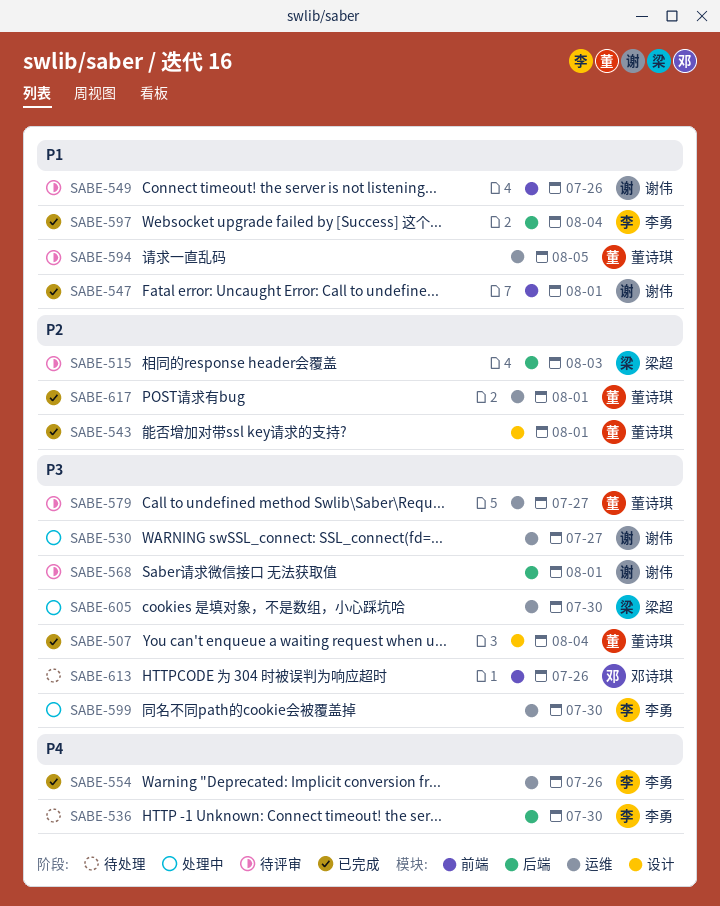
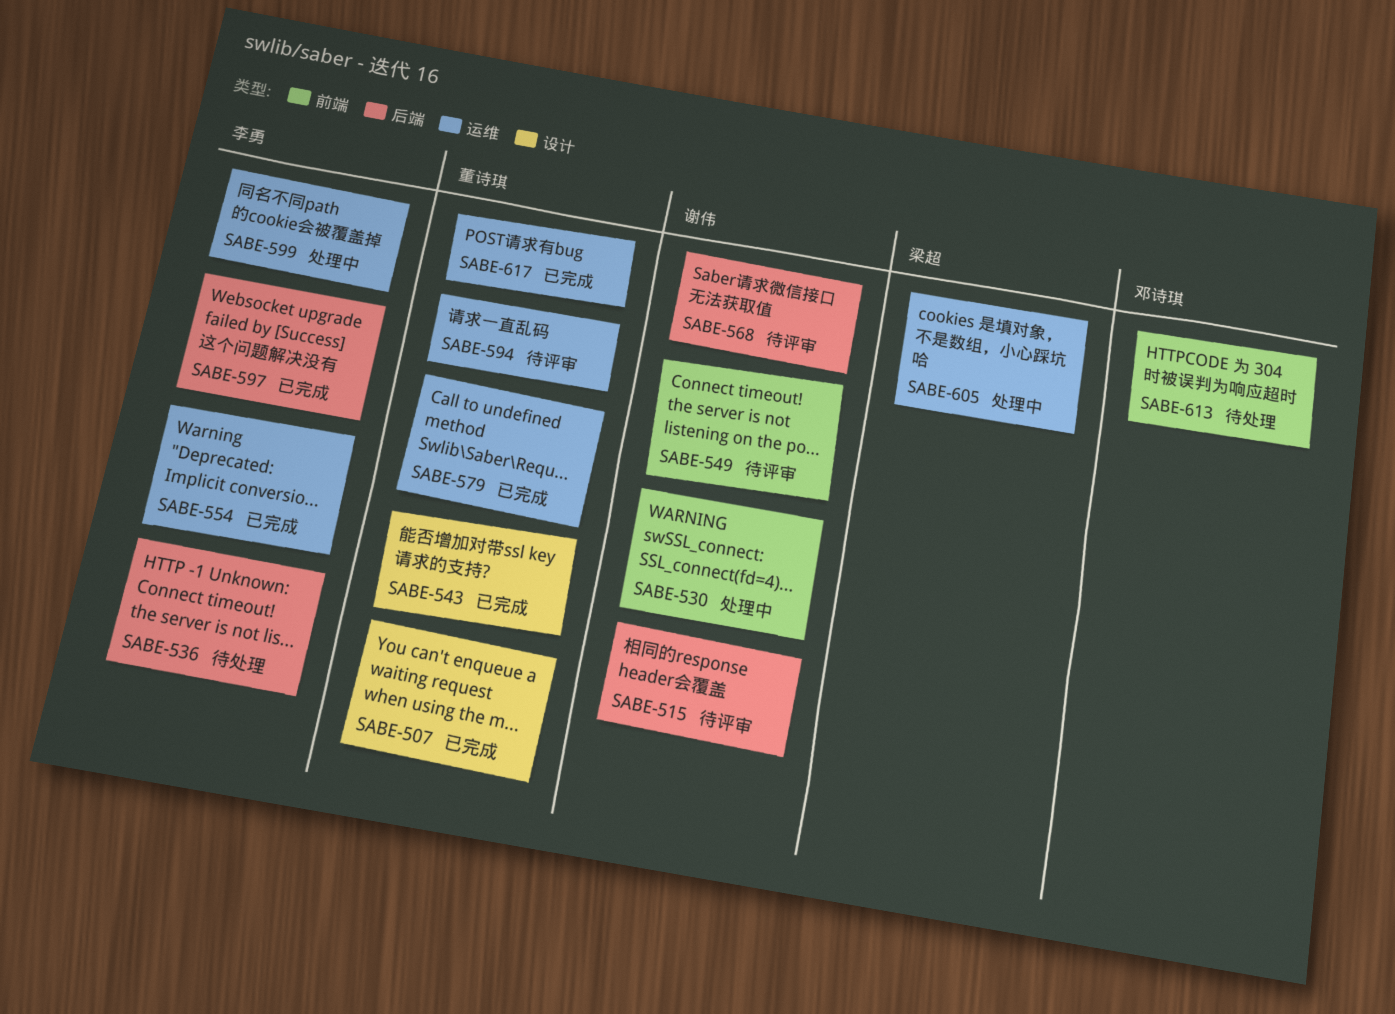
SABE-515, owner: 梁超 -> 谢伟
SABE-530, label: 运维 -> 前端
SABE-547: present -> none
SABE-579, status: 待评审 -> 已完成

